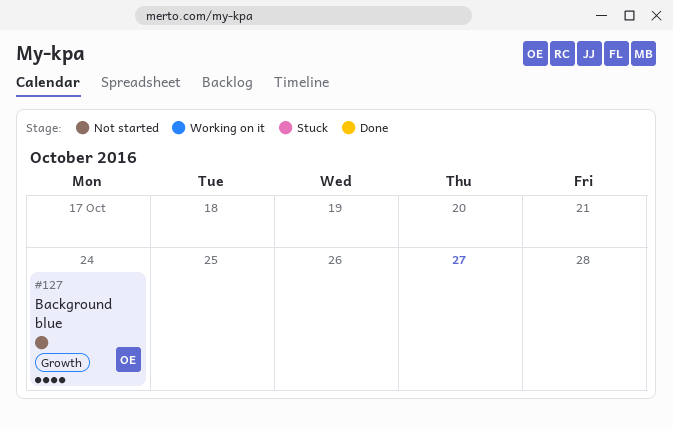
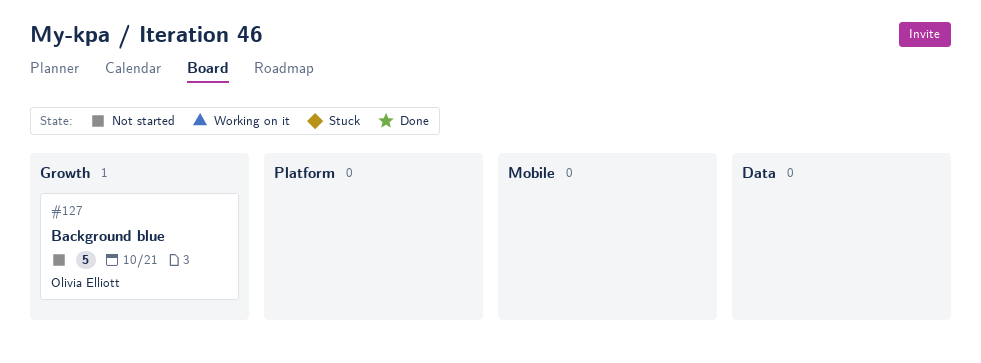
#127, estimate: 4 -> 5
#127, due: Oct 24 -> Oct 21

